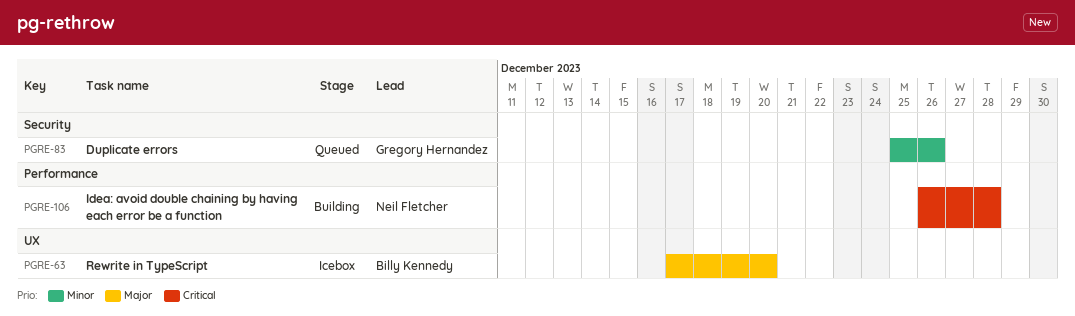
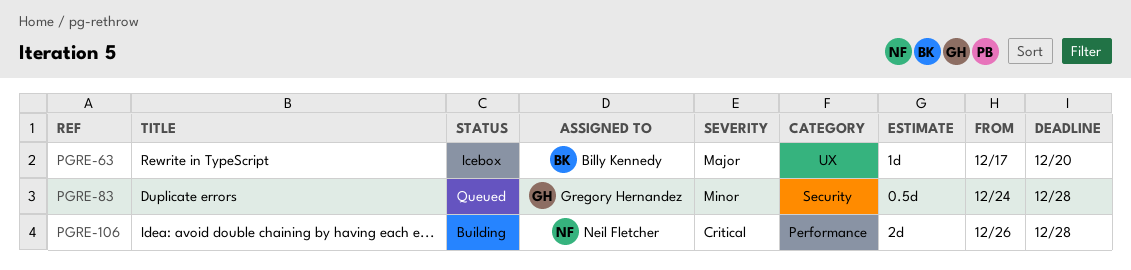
PGRE-83, start: Dec 25 -> Dec 24
PGRE-83, due: Dec 26 -> Dec 28

